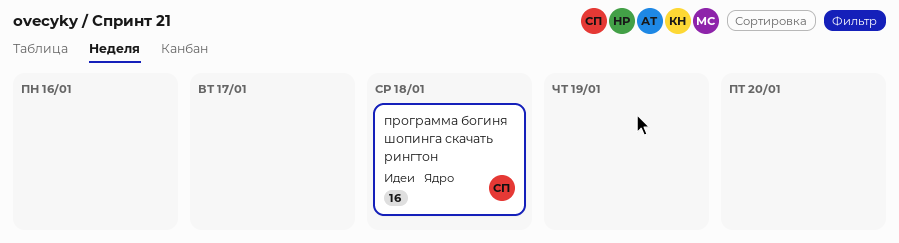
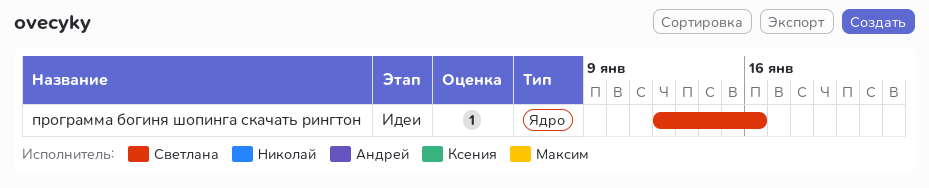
программа богиня шопинга скачать рингтон, estimate: 16 -> 1
программа богиня шопинга скачать рингтон, due: Jan 18 -> Jan 16

